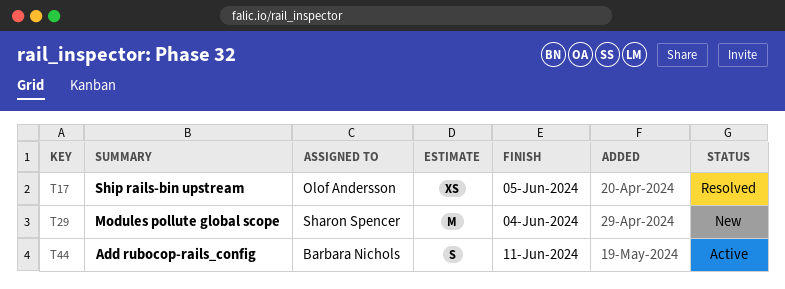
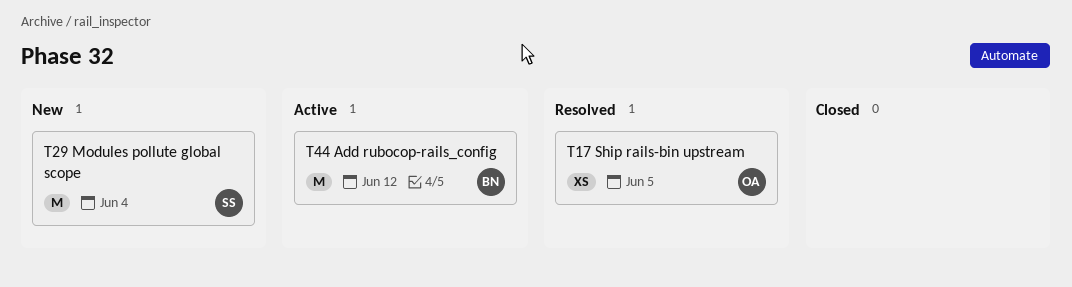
T44, estimate: S -> M
T44, due: Jun 11 -> Jun 12

